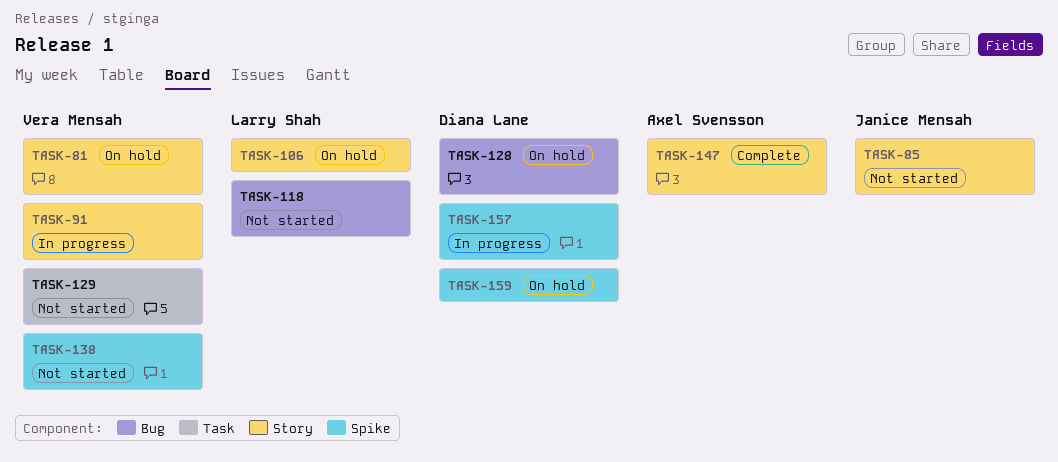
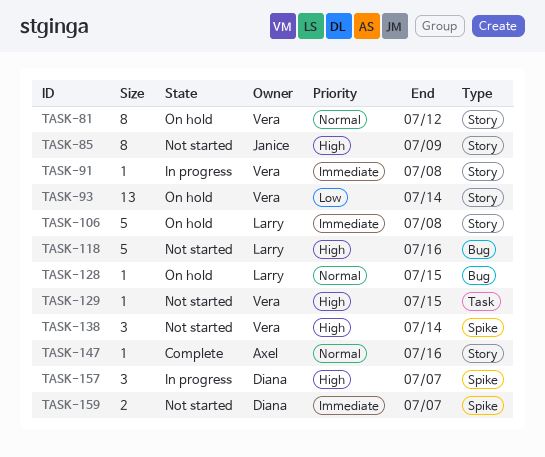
TASK-93: none -> present
TASK-128, owner: Diana Lane -> Larry Shah
TASK-159, status: On hold -> Not started

